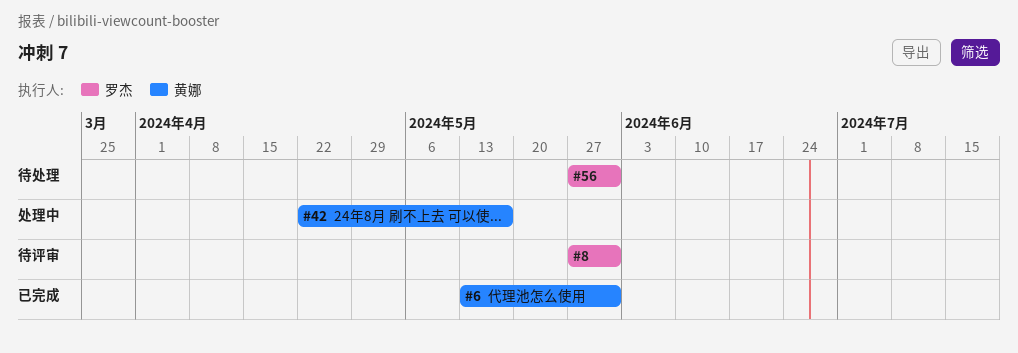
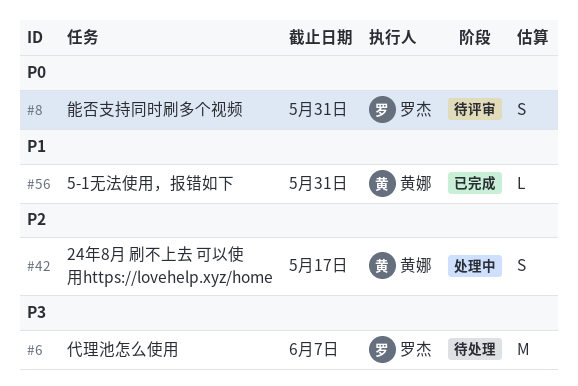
#6, status: 已完成 -> 待处理
#6, owner: 黄娜 -> 罗杰
#6, due: May 31 -> Jun 7
#56, status: 待处理 -> 已完成
#56, owner: 罗杰 -> 黄娜

